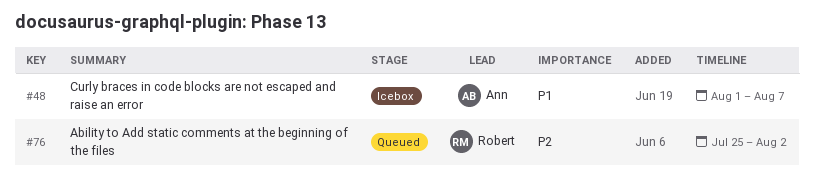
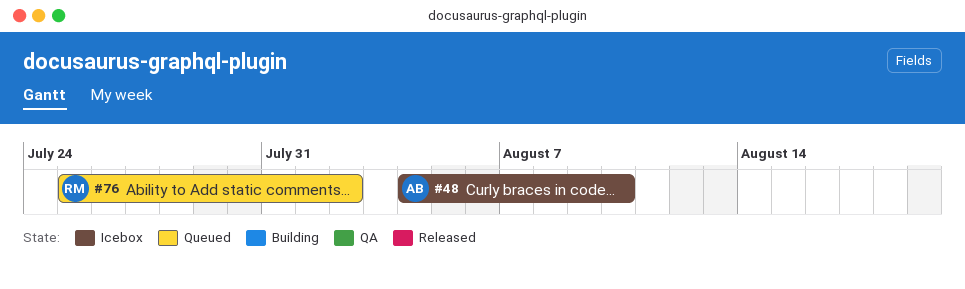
#48, start: Aug 1 -> Aug 4
#48, due: Aug 7 -> Aug 10

